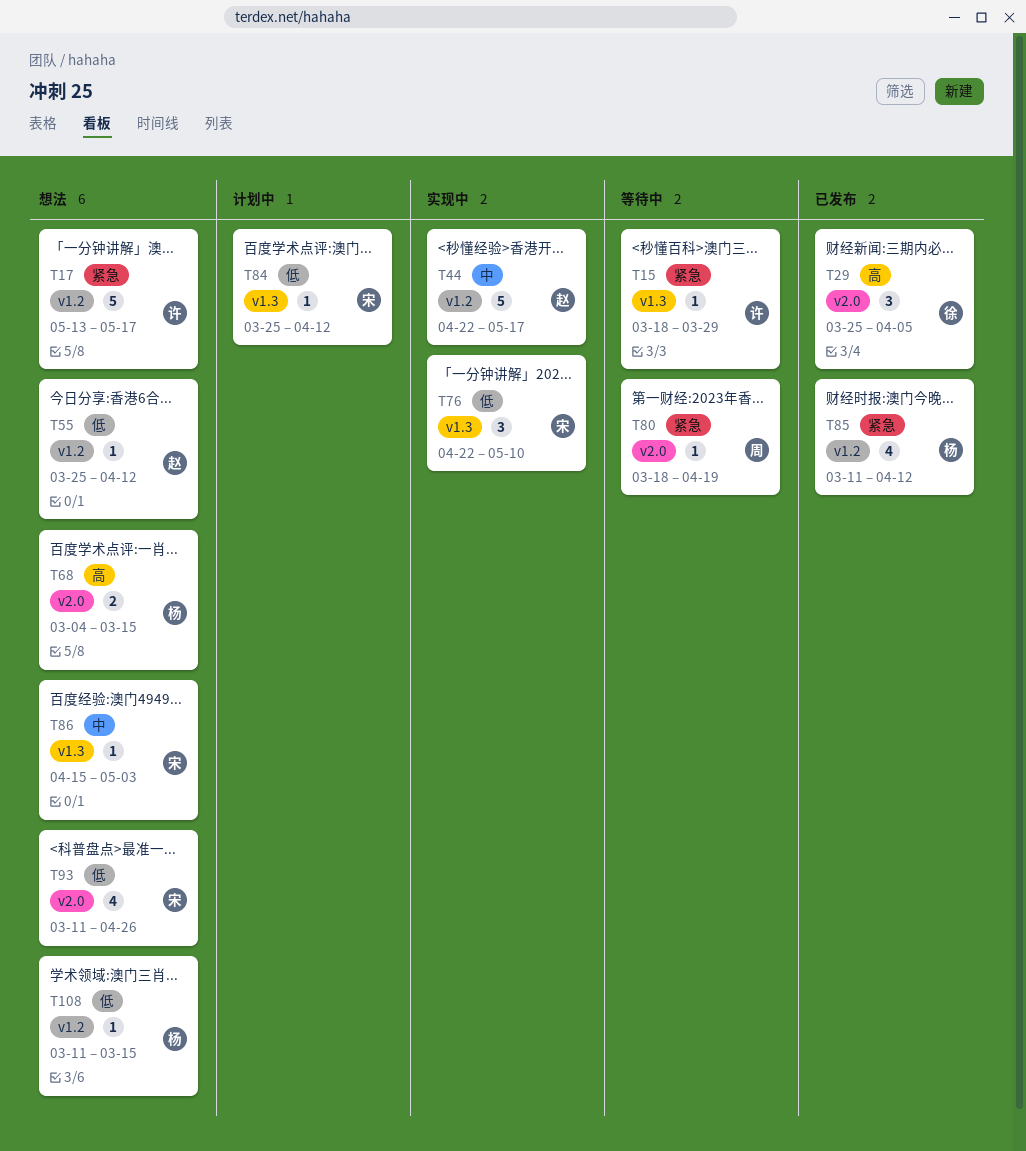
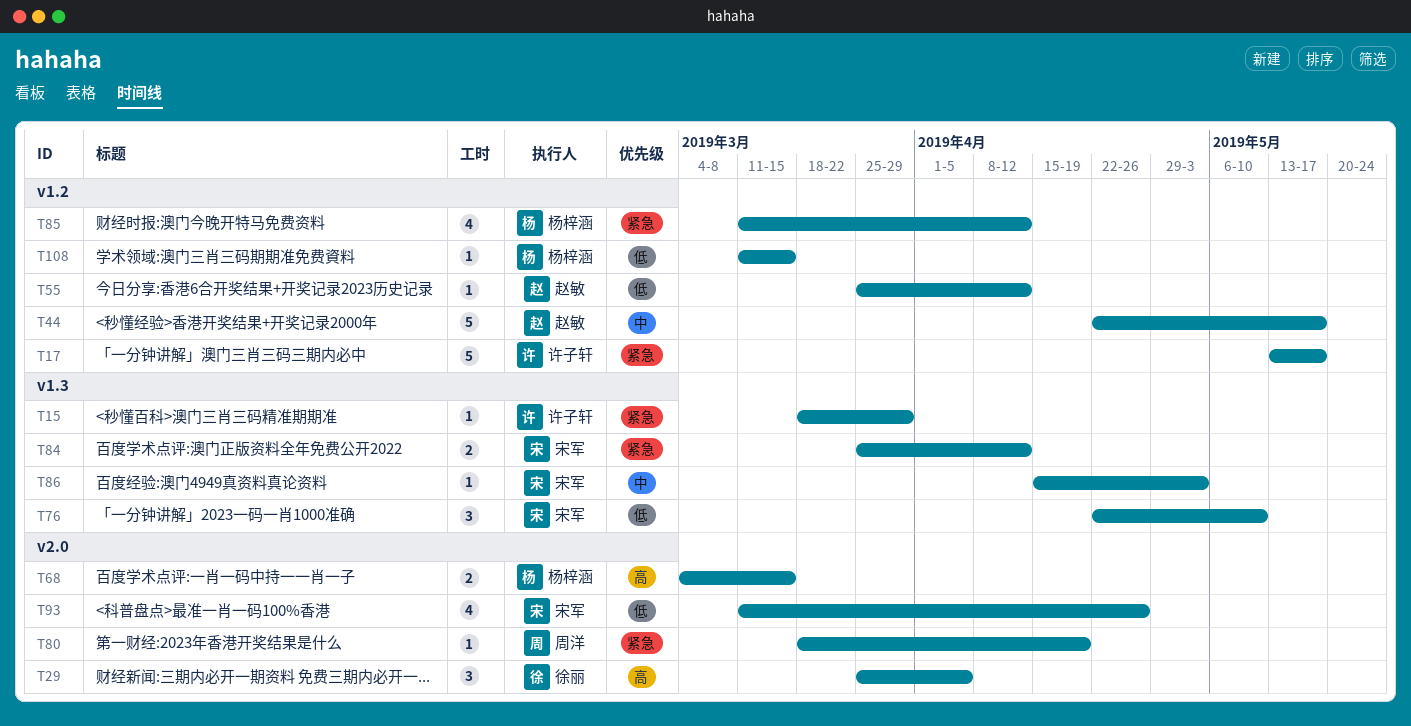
T84, priority: 低 -> 紧急
T84, estimate: 1 -> 2

